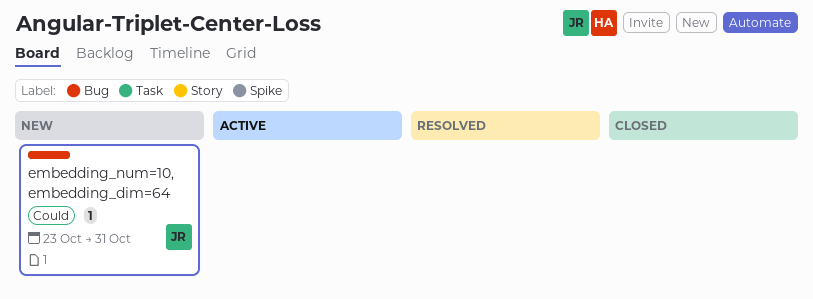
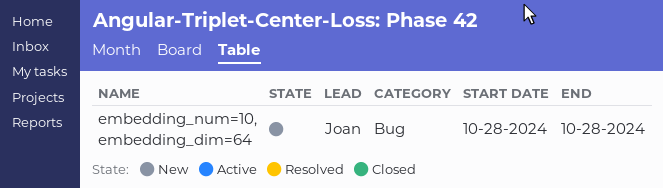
embedding_num=10, embedding_dim=64, start: Oct 23 -> Oct 28
embedding_num=10, embedding_dim=64, due: Oct 31 -> Oct 28

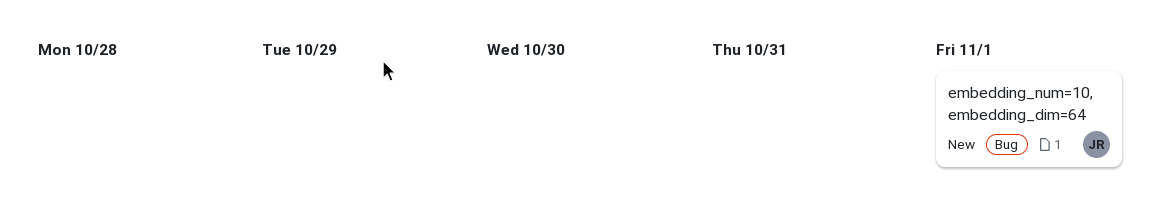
embedding_num=10, embedding_dim=64, due: Oct 28 -> Nov 1

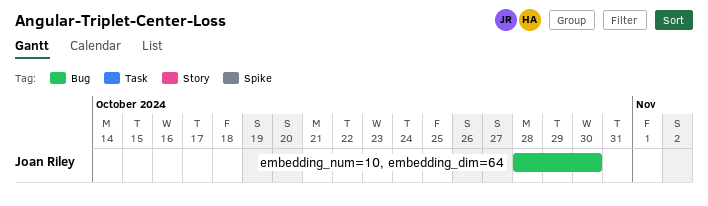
embedding_num=10, embedding_dim=64, due: Nov 1 -> Oct 30

